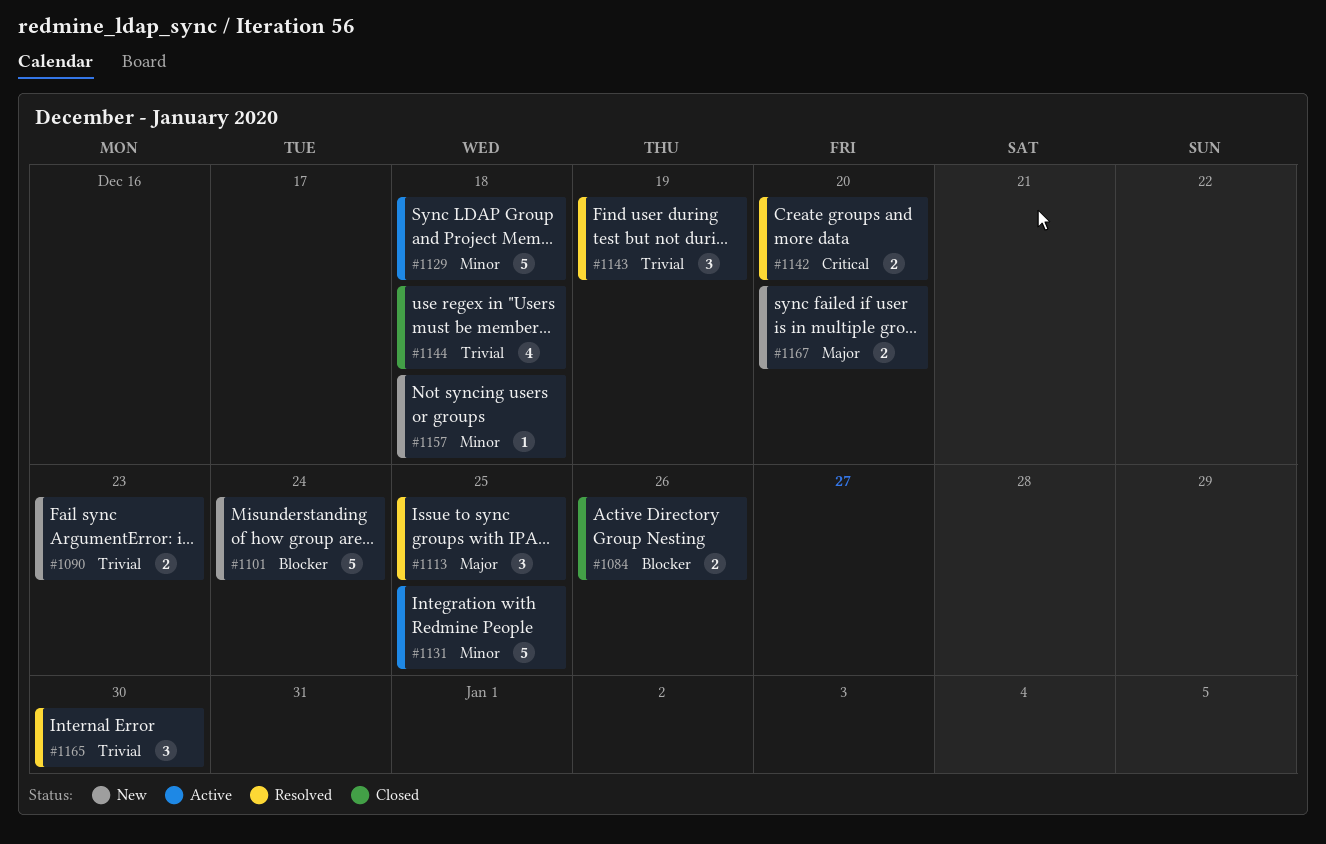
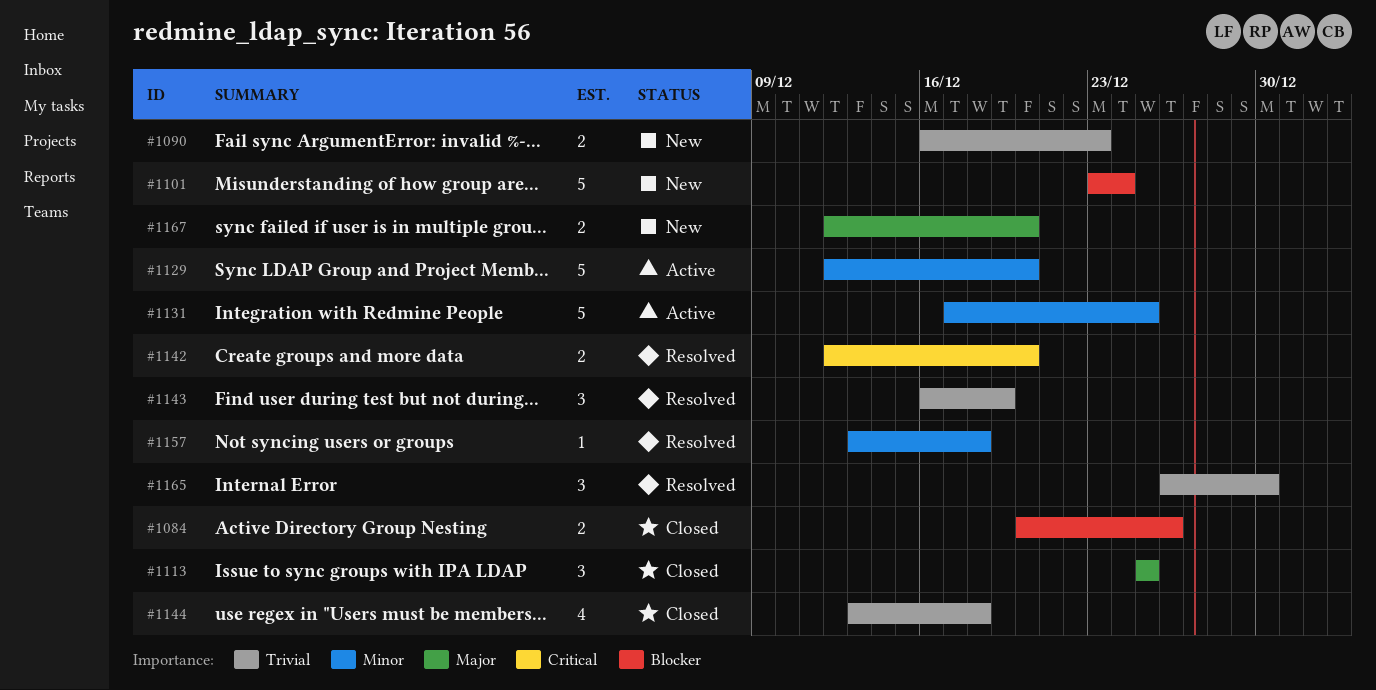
#1113, status: Resolved -> Closed
#1129, due: Dec 18 -> Dec 20
#1157, status: New -> Resolved

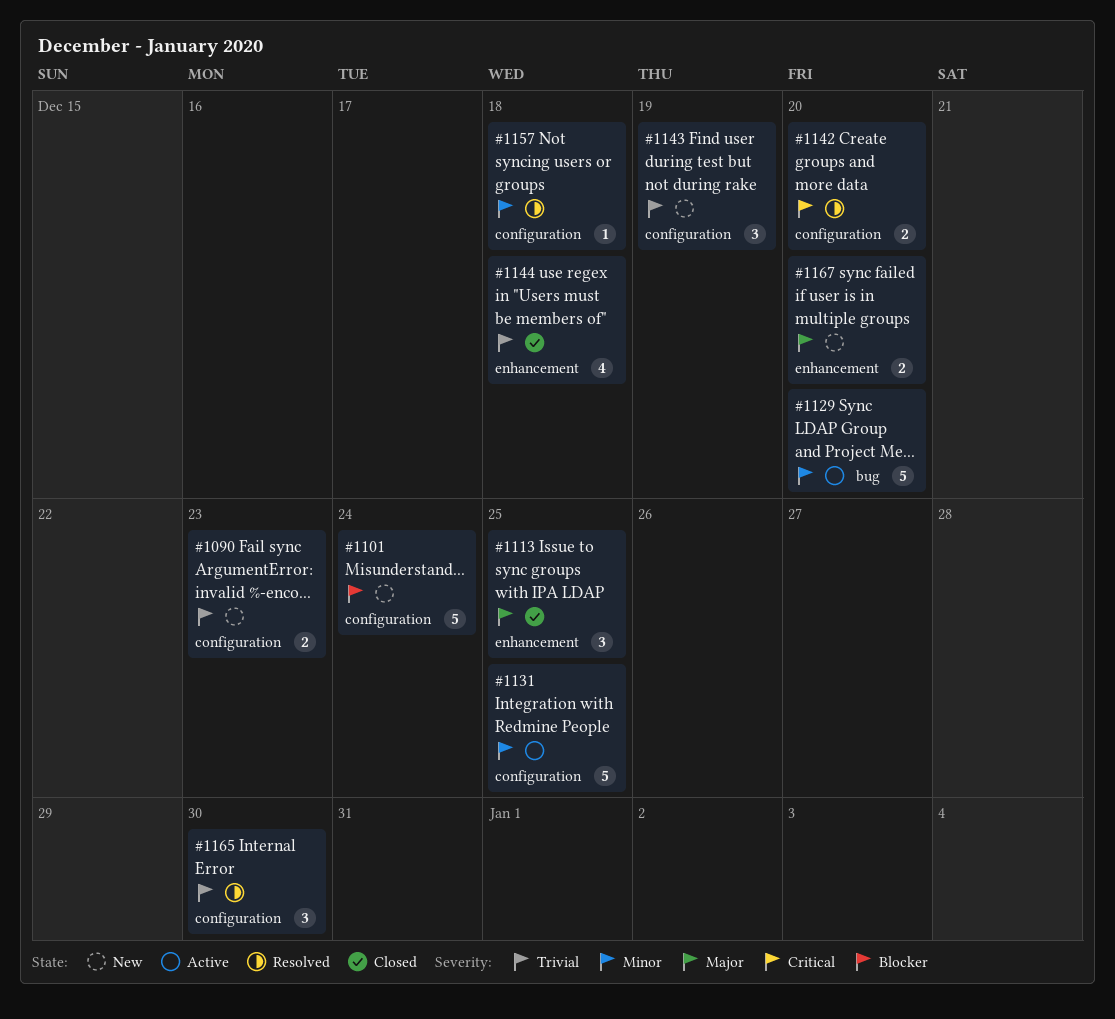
#1084: present -> none
#1143, status: Resolved -> New

